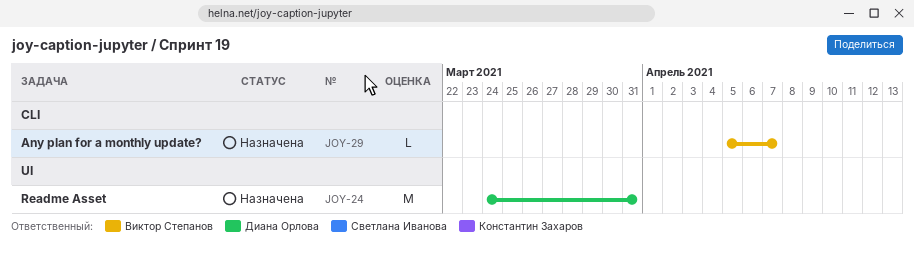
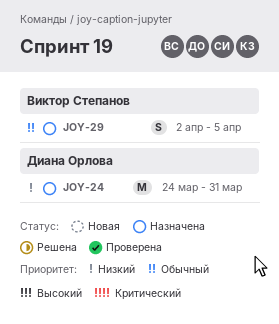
JOY-29, estimate: L -> S
JOY-29, start: Apr 5 -> Apr 2
JOY-29, due: Apr 7 -> Apr 5

